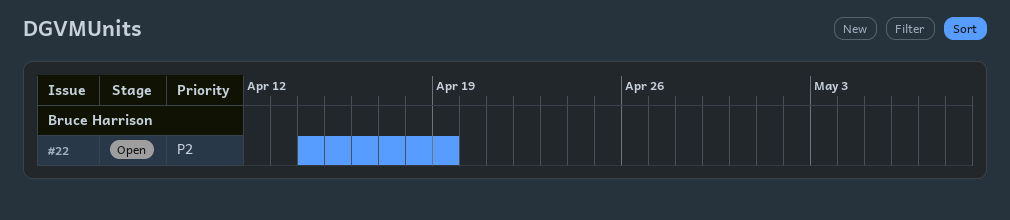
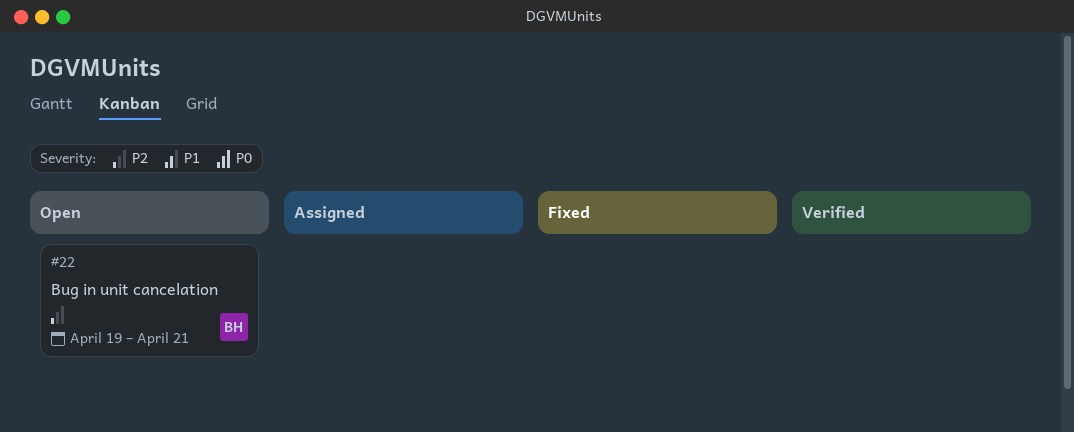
#22, start: Apr 14 -> Apr 19
#22, due: Apr 19 -> Apr 21

